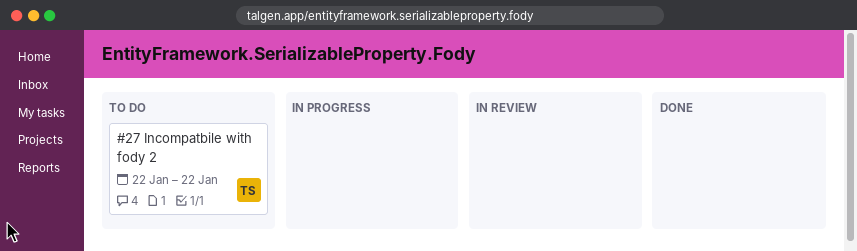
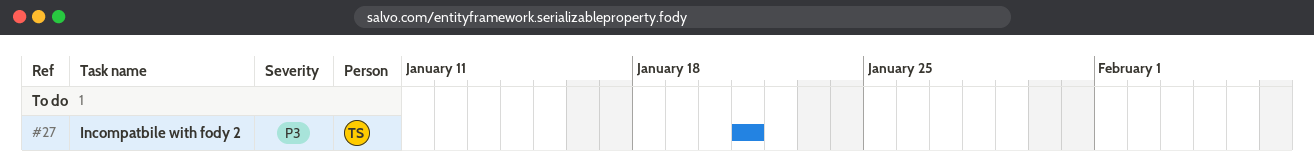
#27, start: Jan 22 -> Jan 21
#27, due: Jan 22 -> Jan 21

